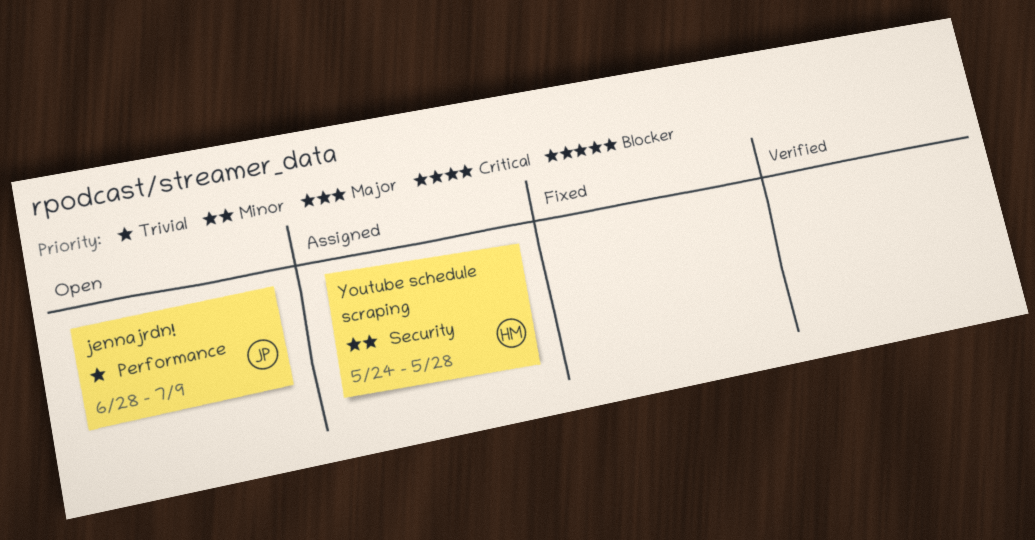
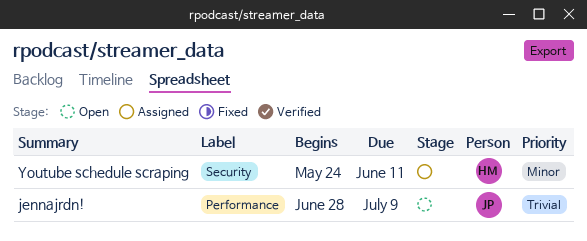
Youtube schedule scraping, due: May 28 -> Jun 11

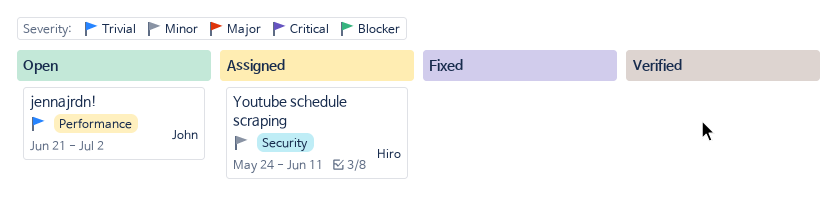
jennajrdn!, start: Jun 28 -> Jun 21
jennajrdn!, due: Jul 9 -> Jul 2

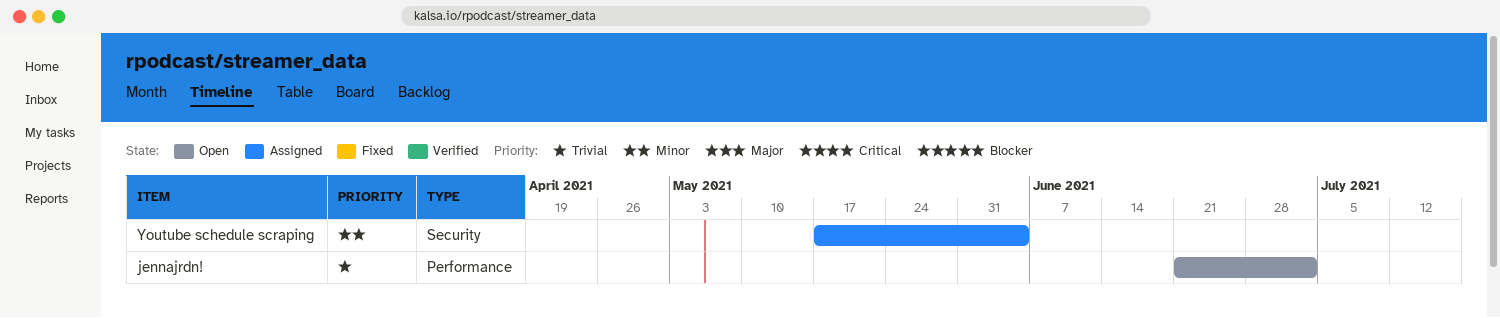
Youtube schedule scraping, start: May 24 -> May 17
Youtube schedule scraping, due: Jun 11 -> Jun 4

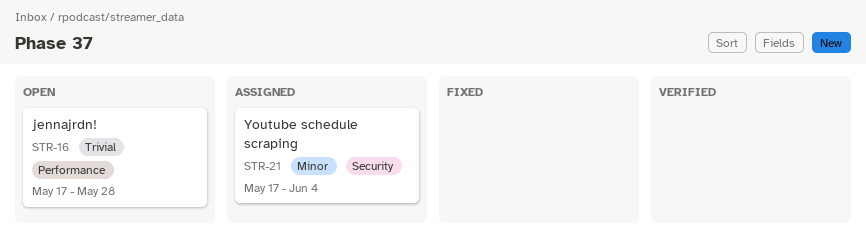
jennajrdn!, start: Jun 21 -> May 17
jennajrdn!, due: Jul 2 -> May 28

